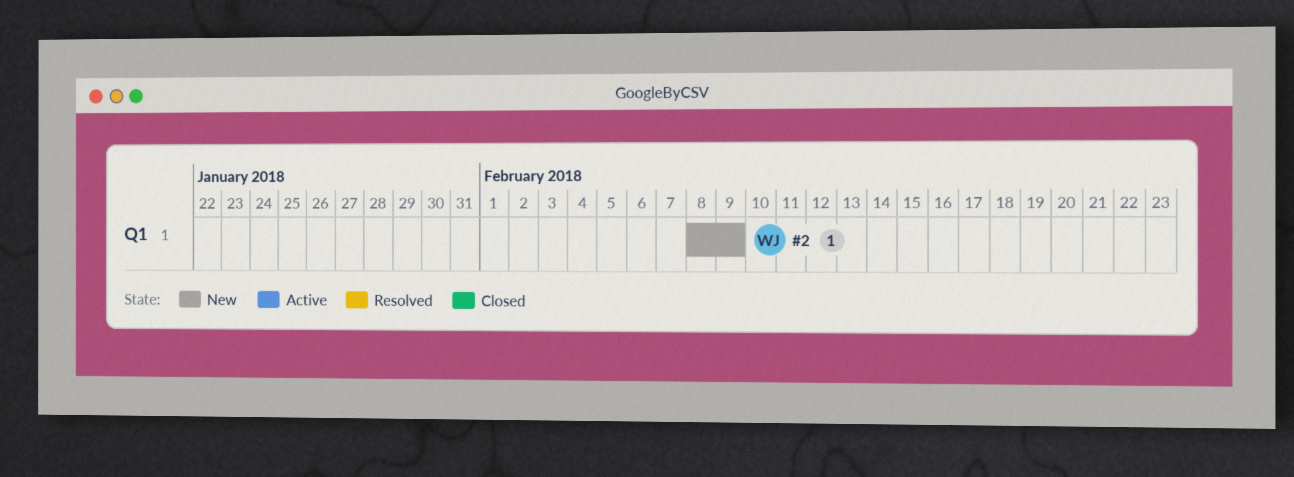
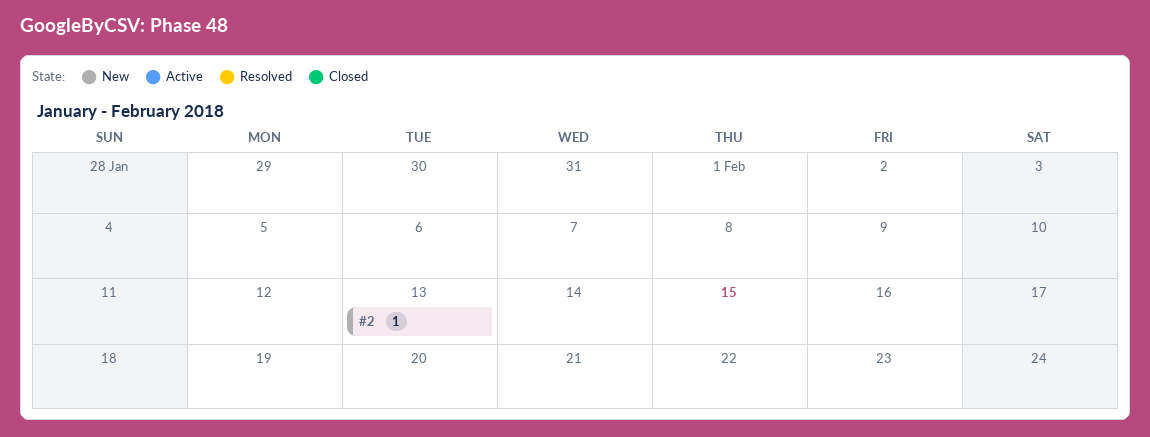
#2, due: Feb 9 -> Feb 13

